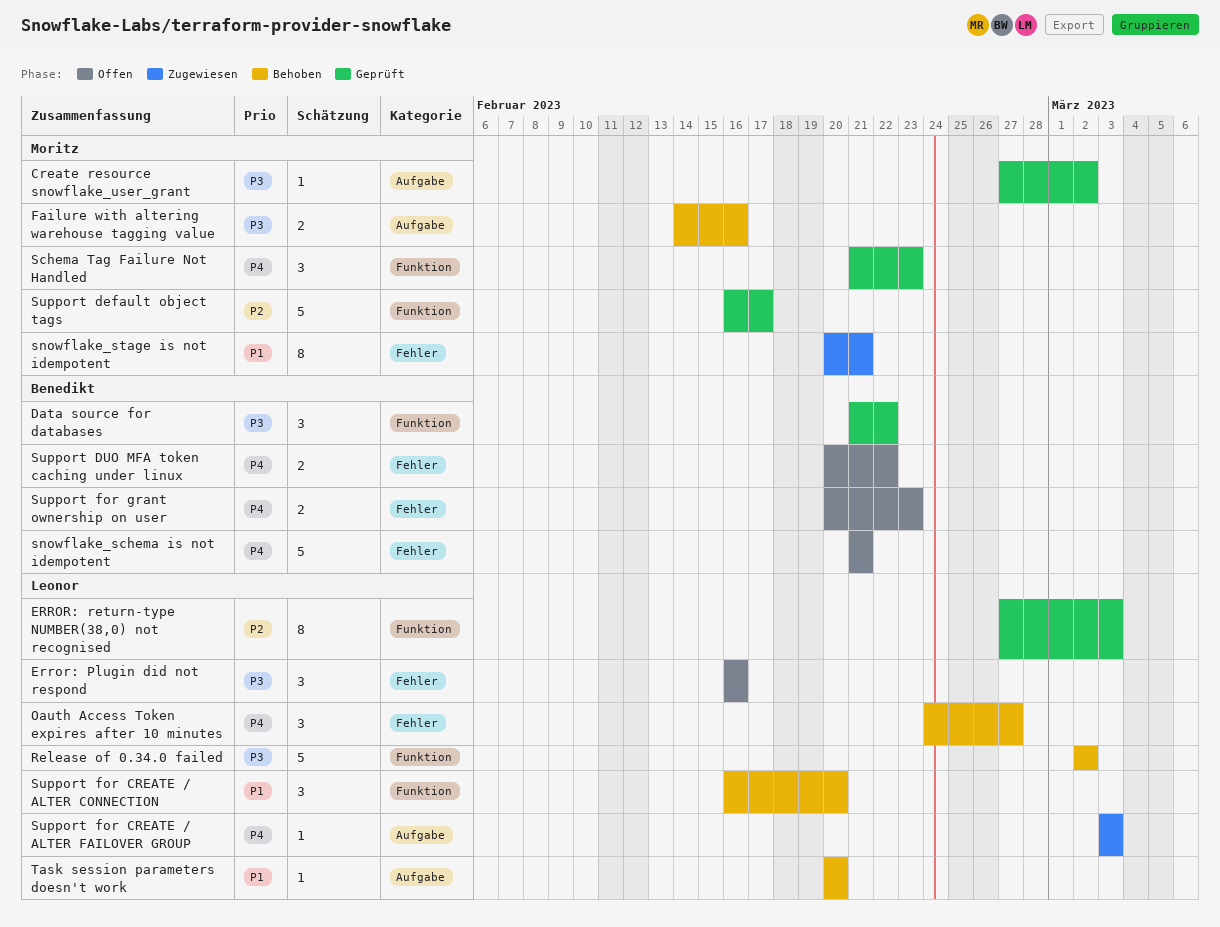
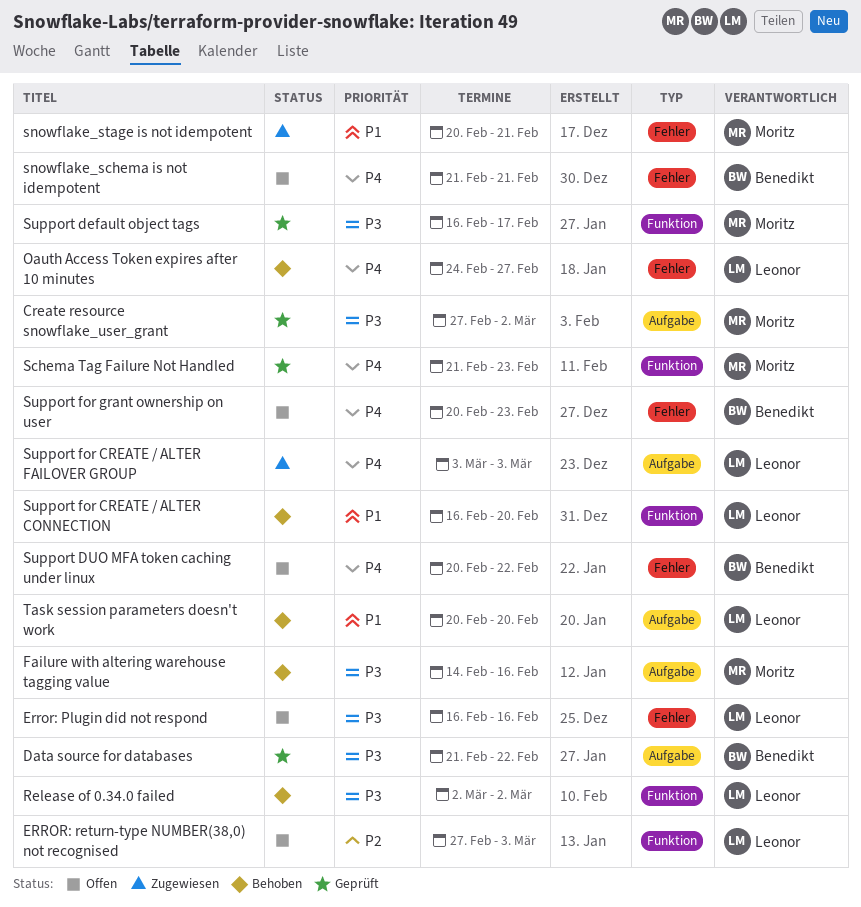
Data source for databases, label: Funktion -> Aufgabe
ERROR: return-type NUMBER(38,0) not recognised, status: Geprüft -> Offen
Support default object tags, priority: P2 -> P3

